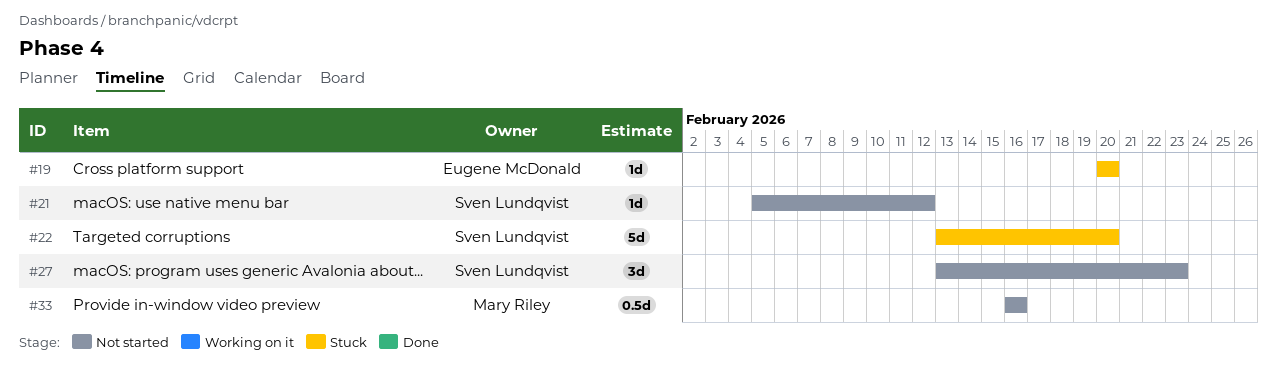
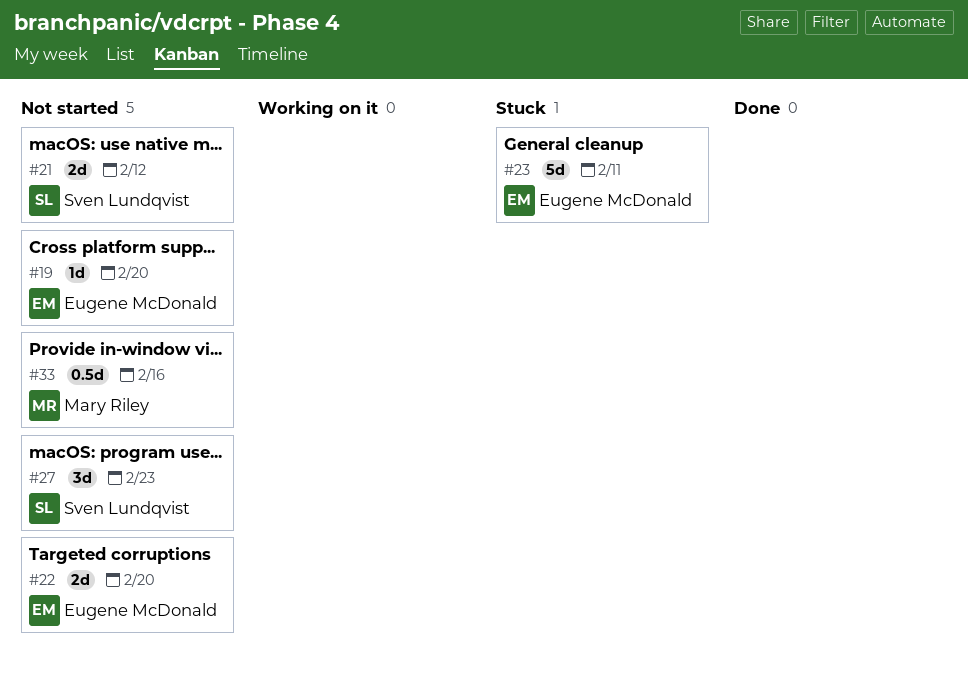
#19, status: Stuck -> Not started
#21, estimate: 1d -> 2d
#22, status: Stuck -> Not started
#22, owner: Sven Lundqvist -> Eugene McDonald
#22, estimate: 5d -> 2d
#23: none -> present

